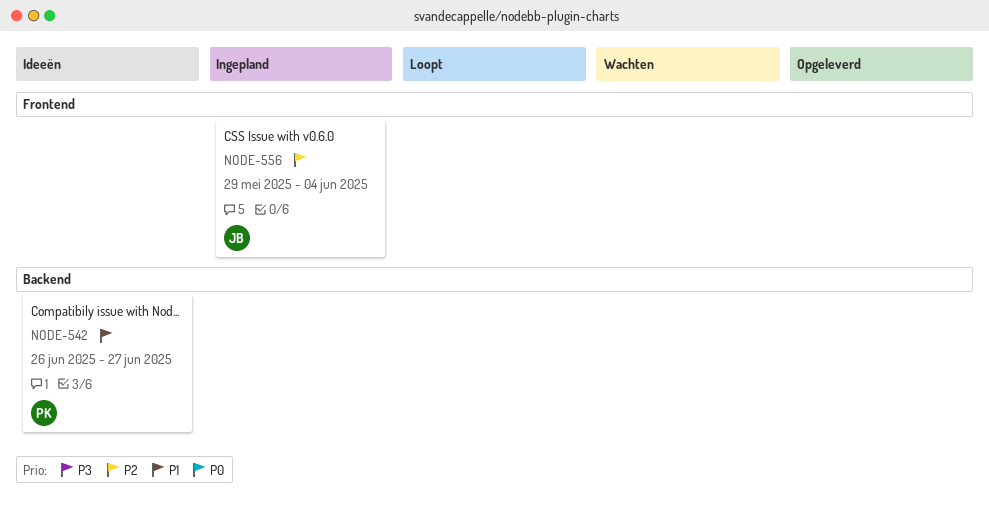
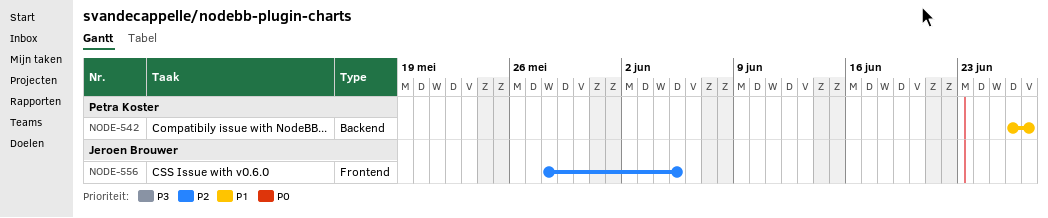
NODE-556, start: May 29 -> May 28
NODE-556, due: Jun 4 -> Jun 5

